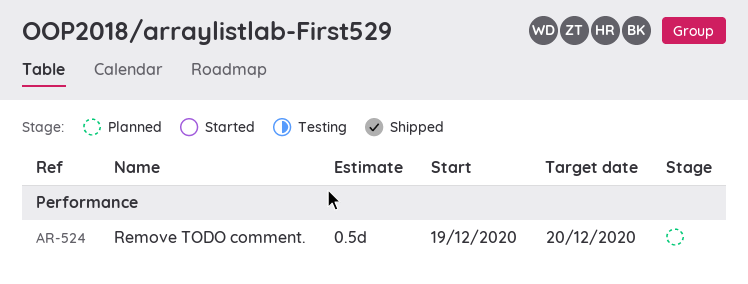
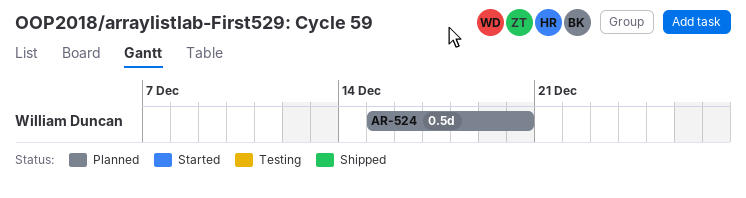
AR-524, start: Dec 19 -> Dec 15

